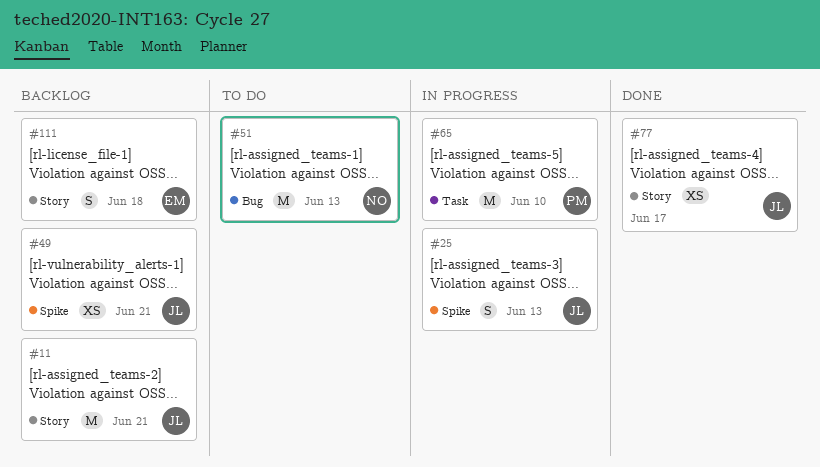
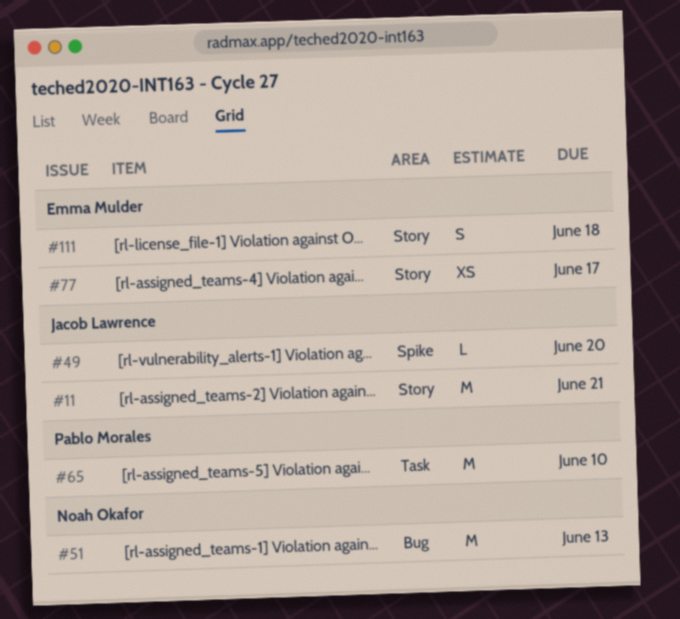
#25: present -> none
#49, estimate: XS -> L
#49, due: Jun 21 -> Jun 20
#77, owner: Jacob Lawrence -> Emma Mulder

